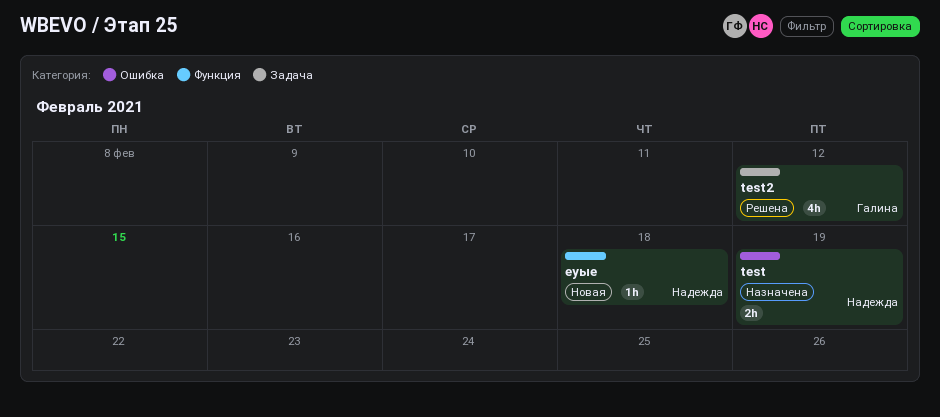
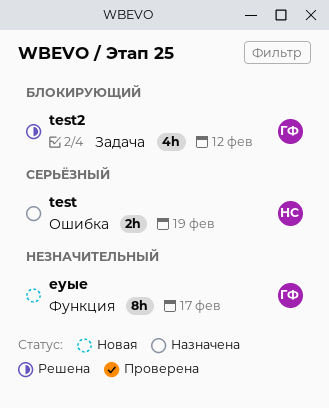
еуые, owner: Надежда -> Галина
еуые, estimate: 1h -> 8h
еуые, due: Feb 18 -> Feb 17

